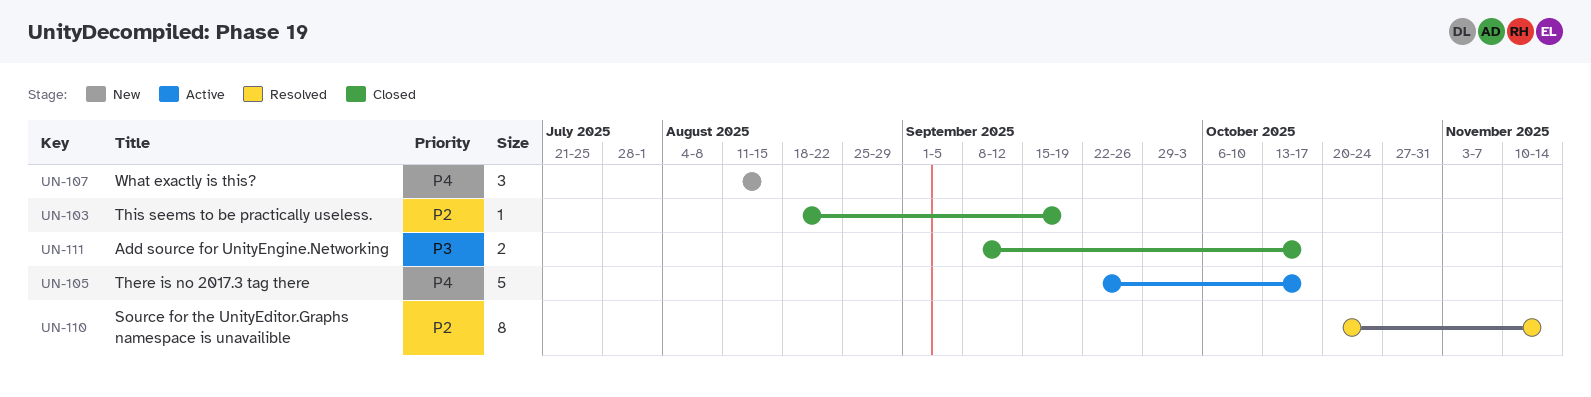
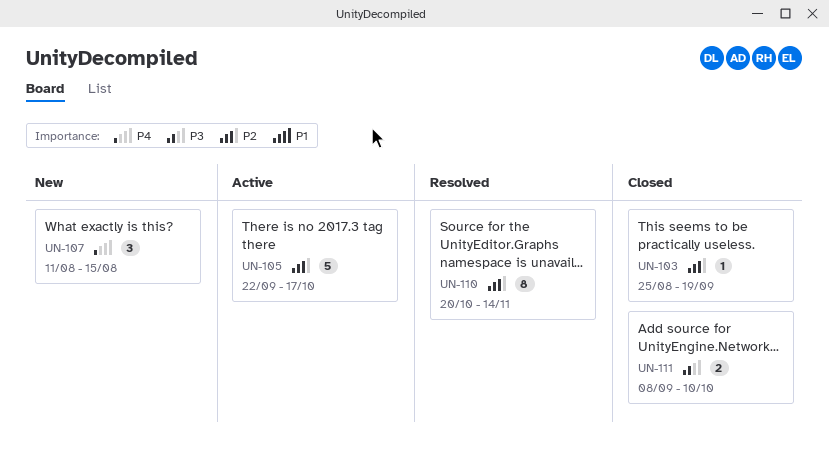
UN-103, start: Aug 18 -> Aug 25
UN-105, priority: P4 -> P2
UN-111, due: Oct 17 -> Oct 10

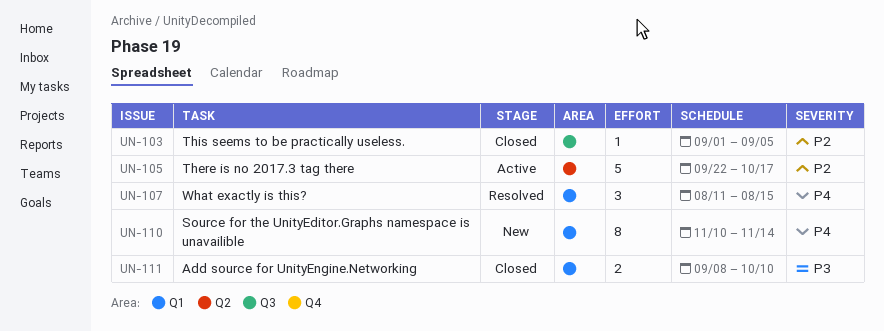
UN-103, start: Aug 25 -> Sep 1
UN-103, due: Sep 19 -> Sep 5
UN-107, status: New -> Resolved
UN-110, status: Resolved -> New
UN-110, priority: P2 -> P4
UN-110, start: Oct 20 -> Nov 10

